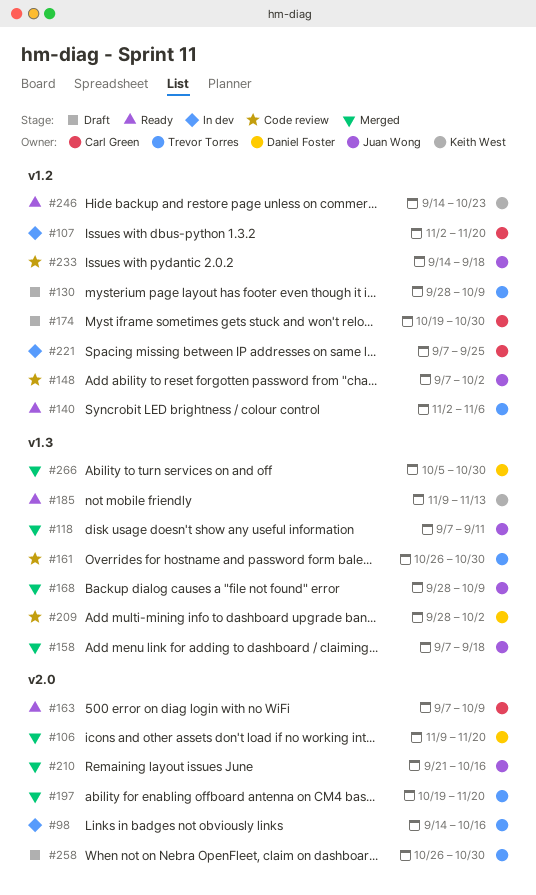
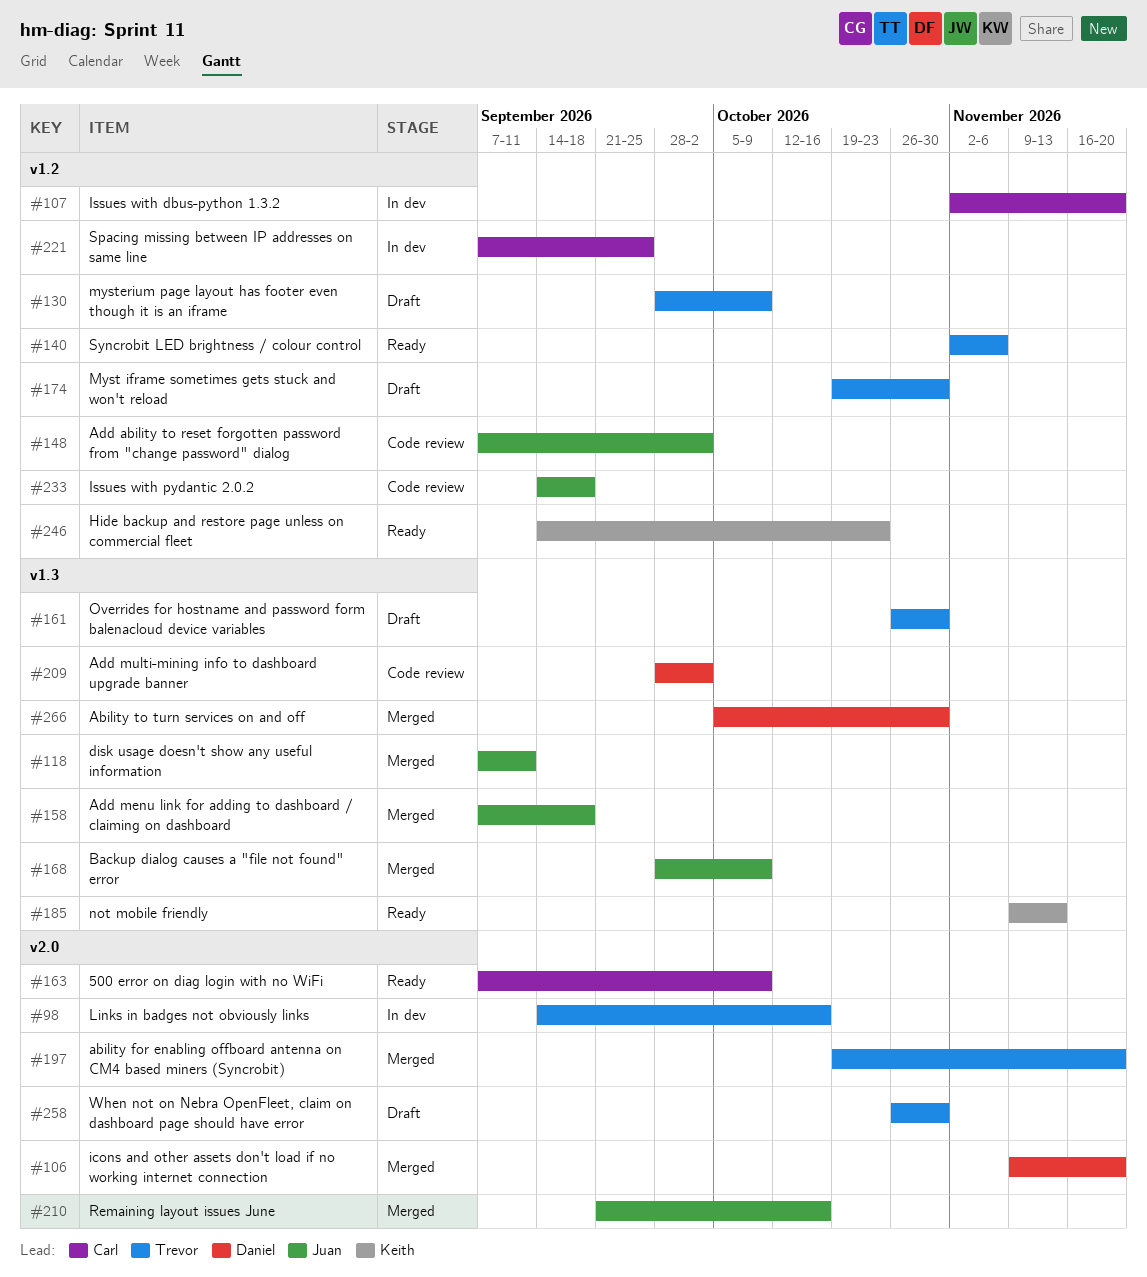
#161, status: Code review -> Draft
#174, owner: Carl Green -> Trevor Torres

